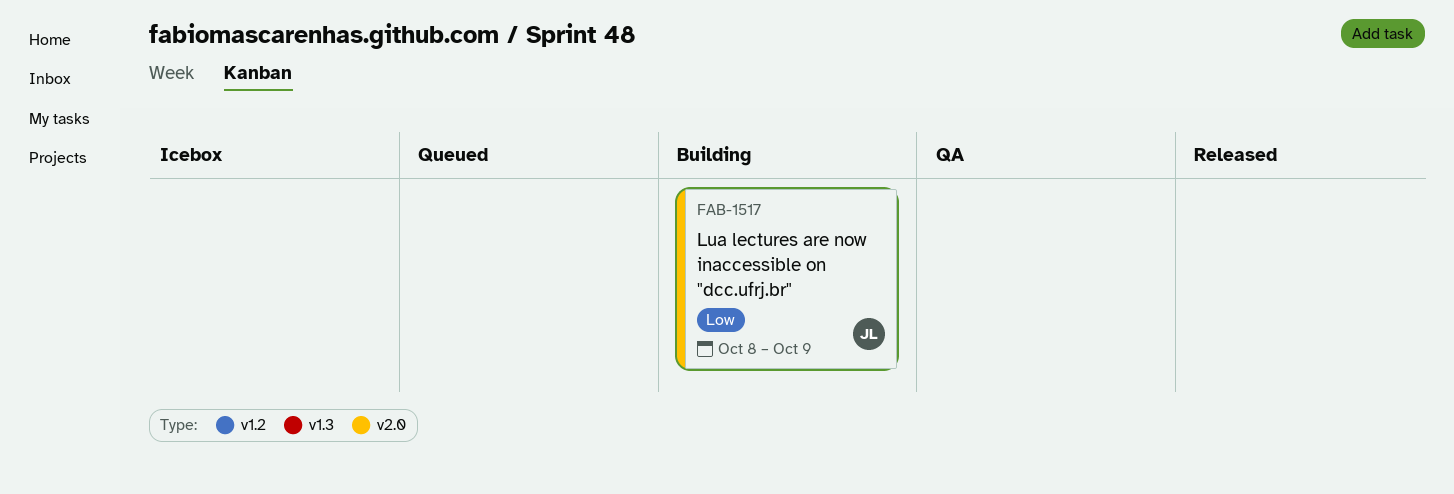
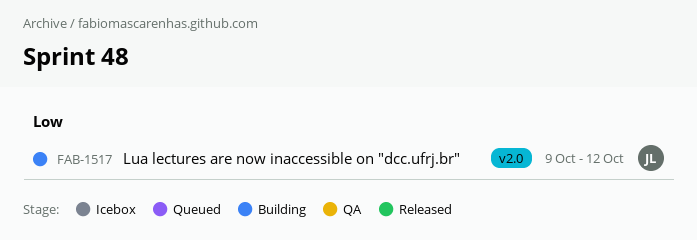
FAB-1517, start: Oct 8 -> Oct 9
FAB-1517, due: Oct 9 -> Oct 12

